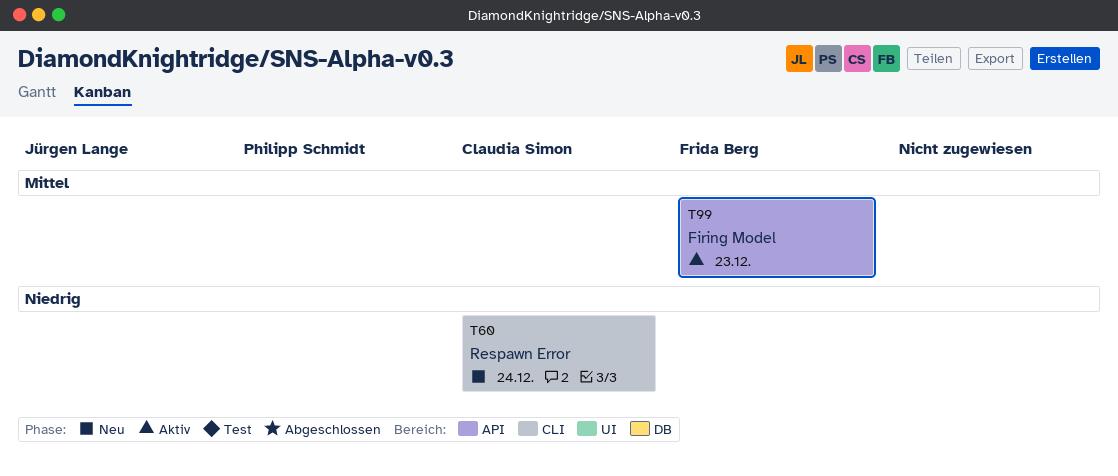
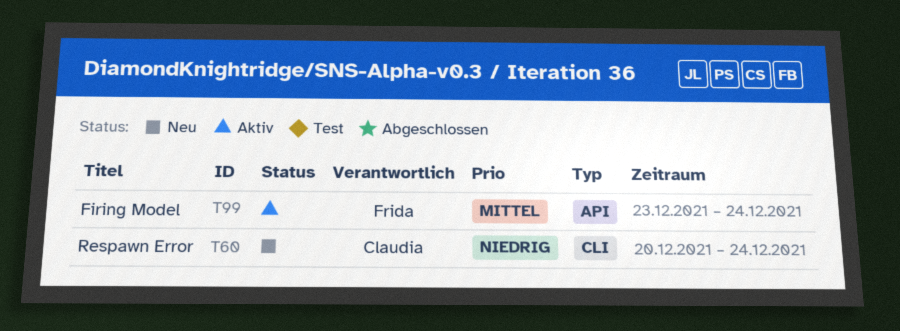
T99, due: Dec 23 -> Dec 24

